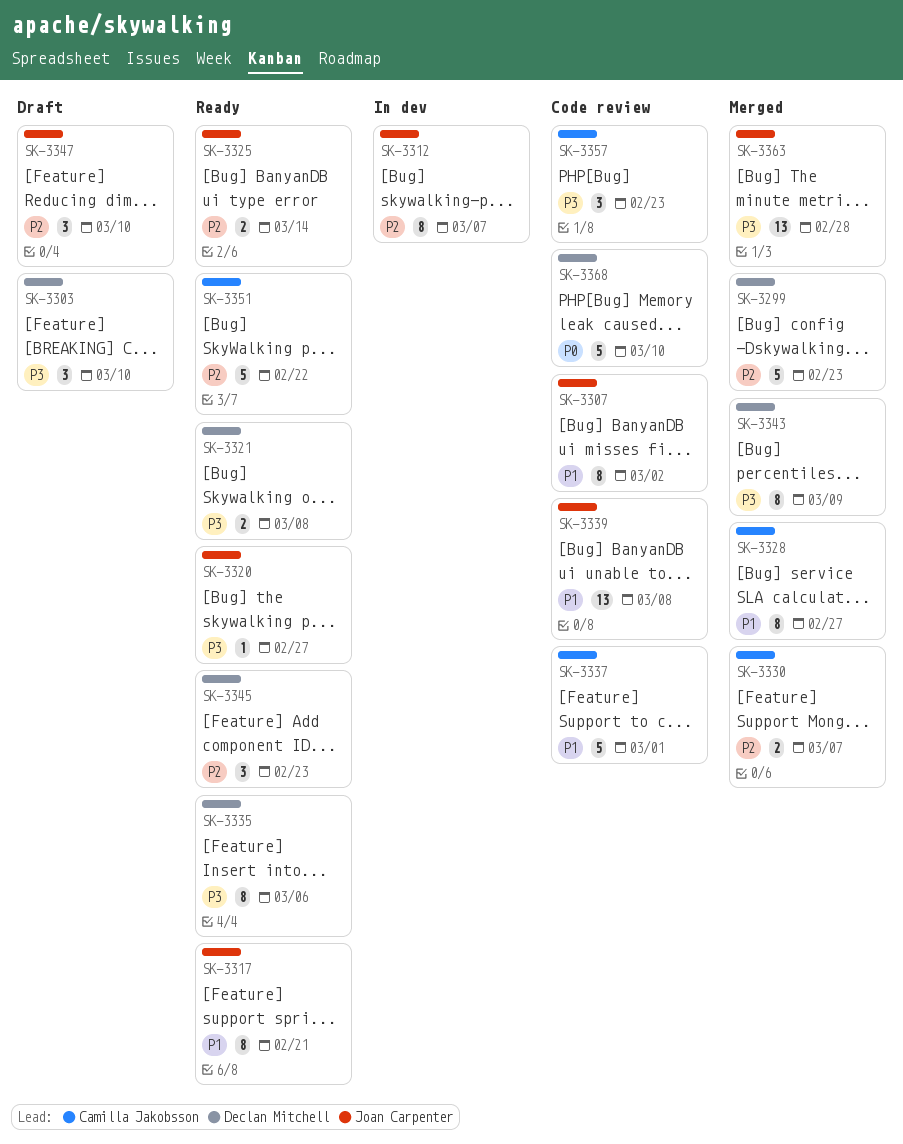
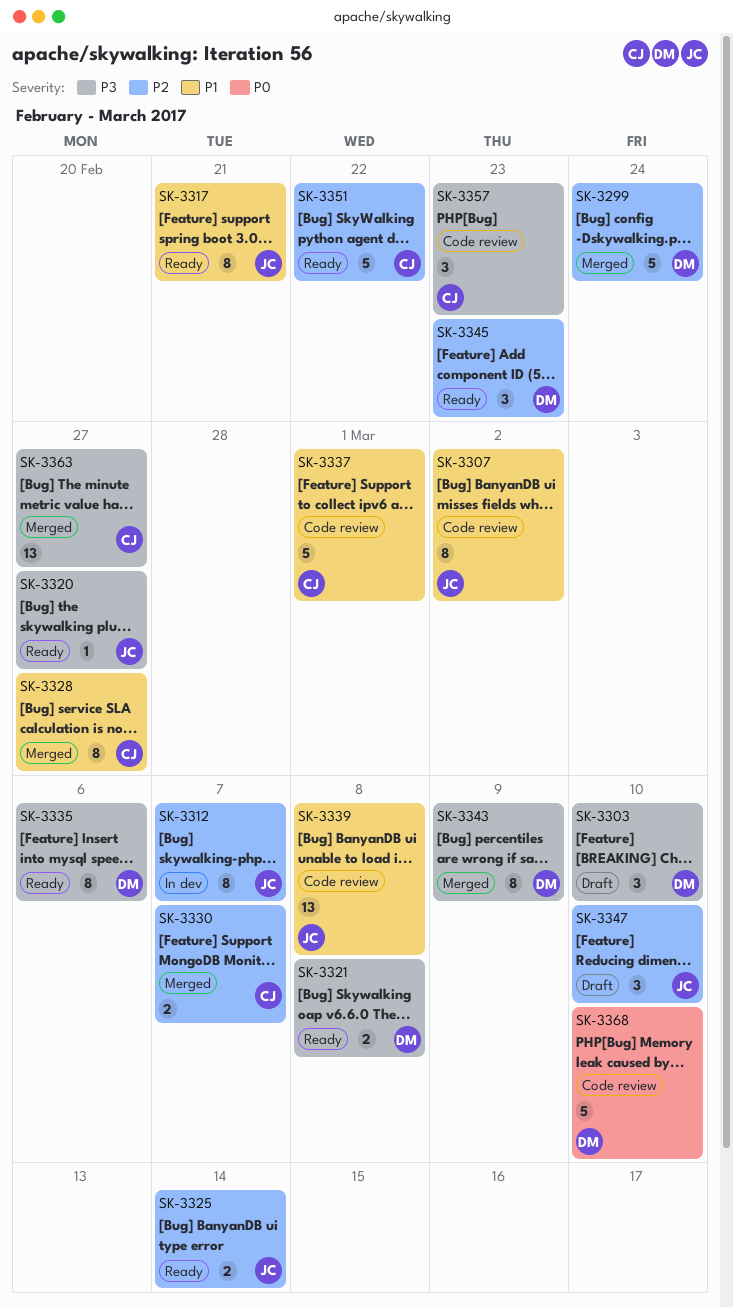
SK-3299, due: Feb 23 -> Feb 24
SK-3363, owner: Joan Carpenter -> Camilla Jakobsson
SK-3363, due: Feb 28 -> Feb 27

